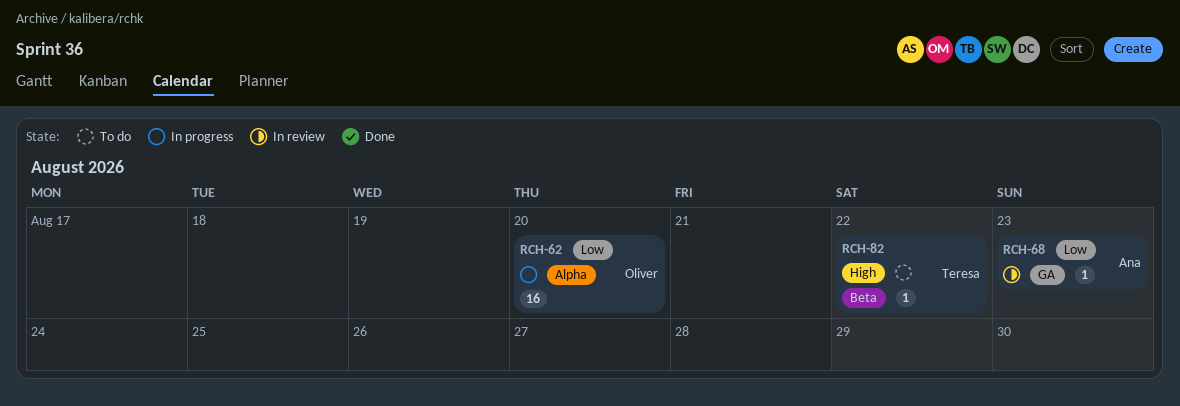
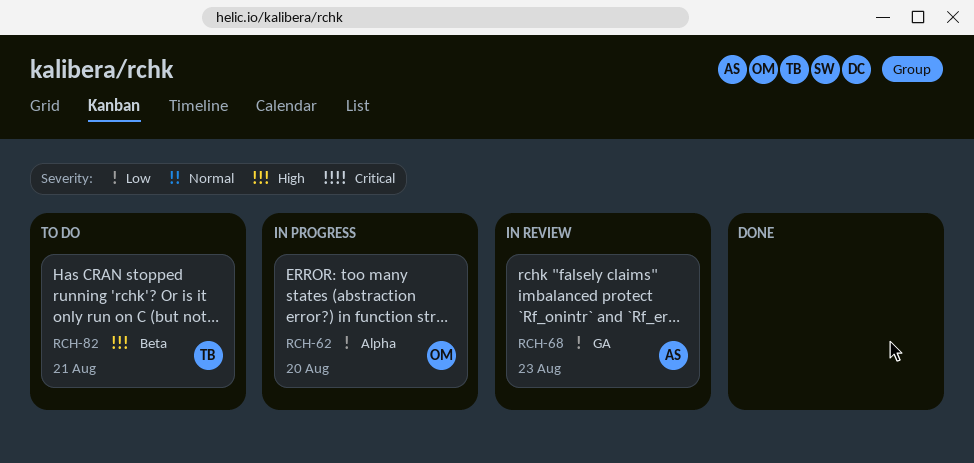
RCH-82, due: Aug 22 -> Aug 21

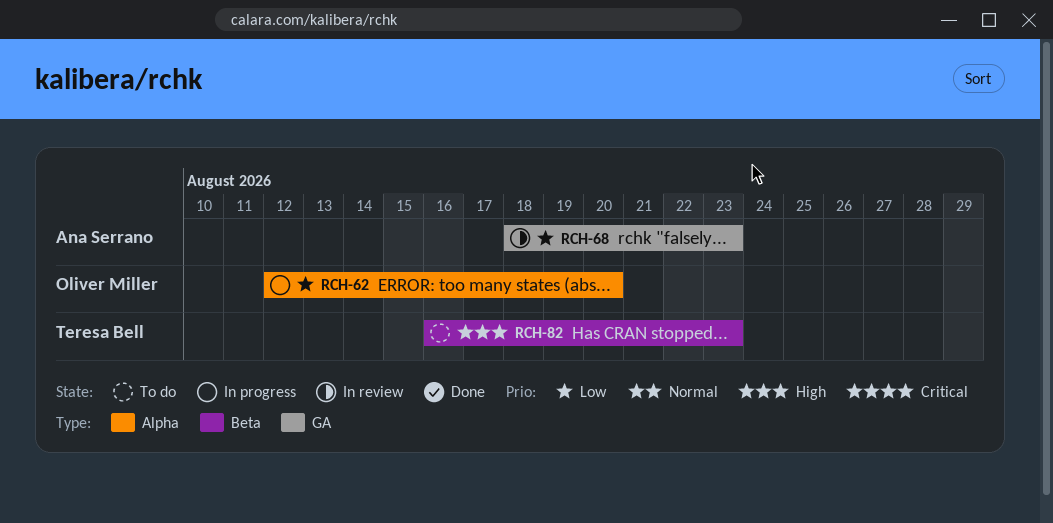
RCH-82, due: Aug 21 -> Aug 23

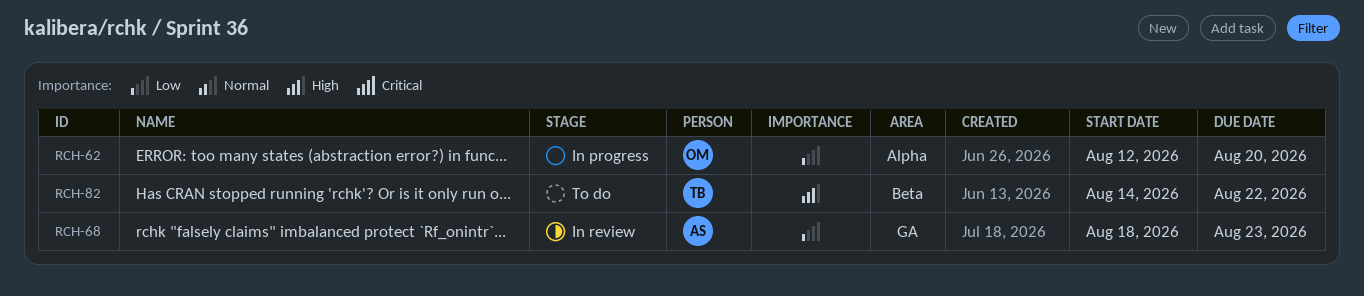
RCH-82, start: Aug 16 -> Aug 14
RCH-82, due: Aug 23 -> Aug 22

